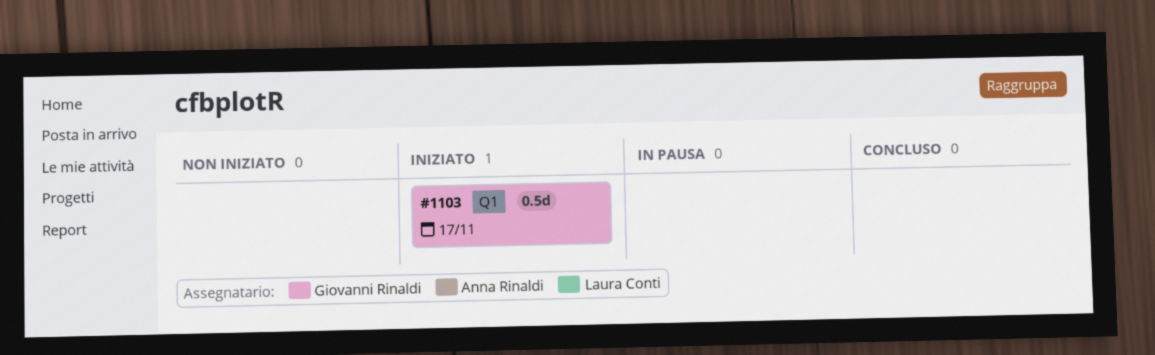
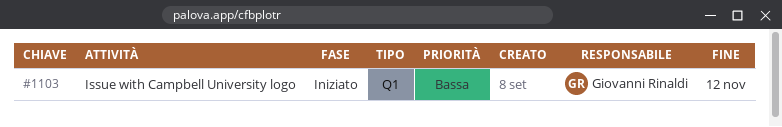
#1103, due: Nov 17 -> Nov 12

